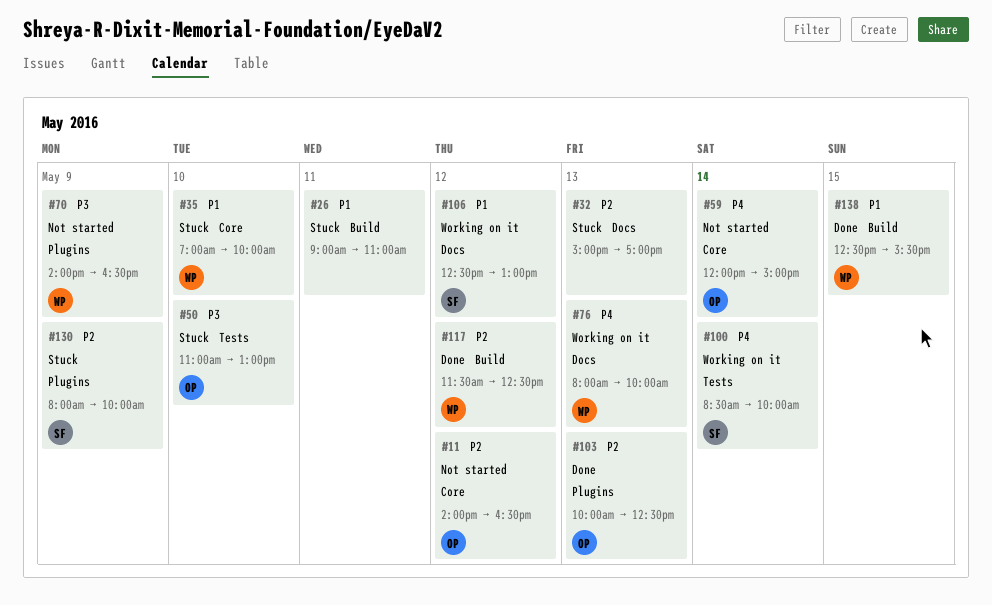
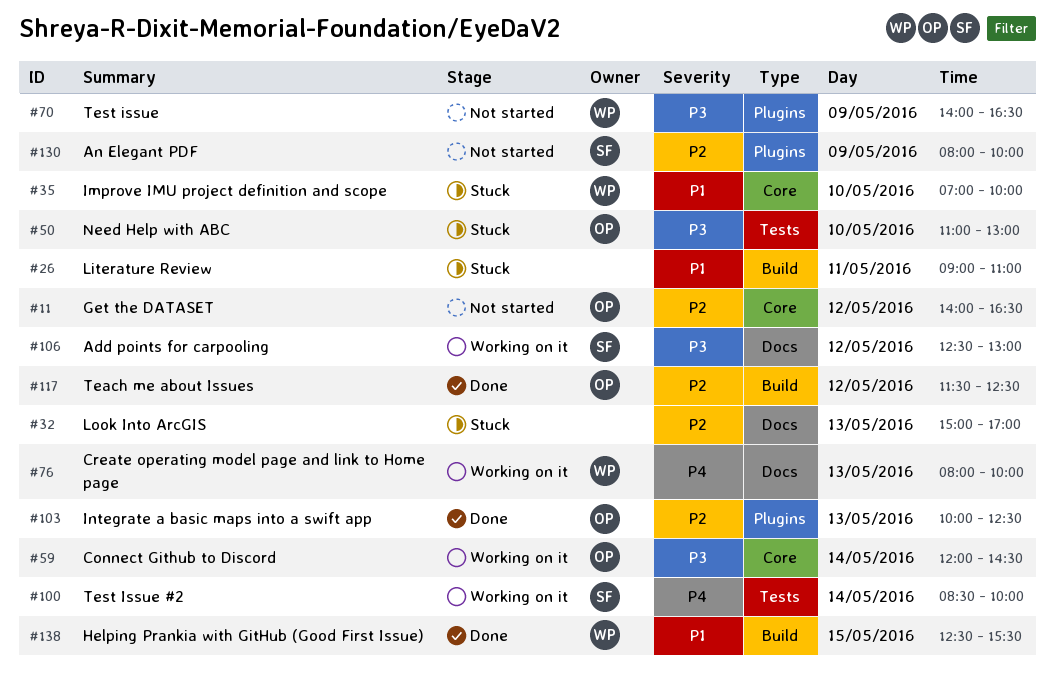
#59, status: Not started -> Working on it
#59, priority: P4 -> P3
#59, ends: 15:00 -> 14:30
#106, priority: P1 -> P3
#117, owner: WP -> OP
#130, status: Stuck -> Not started

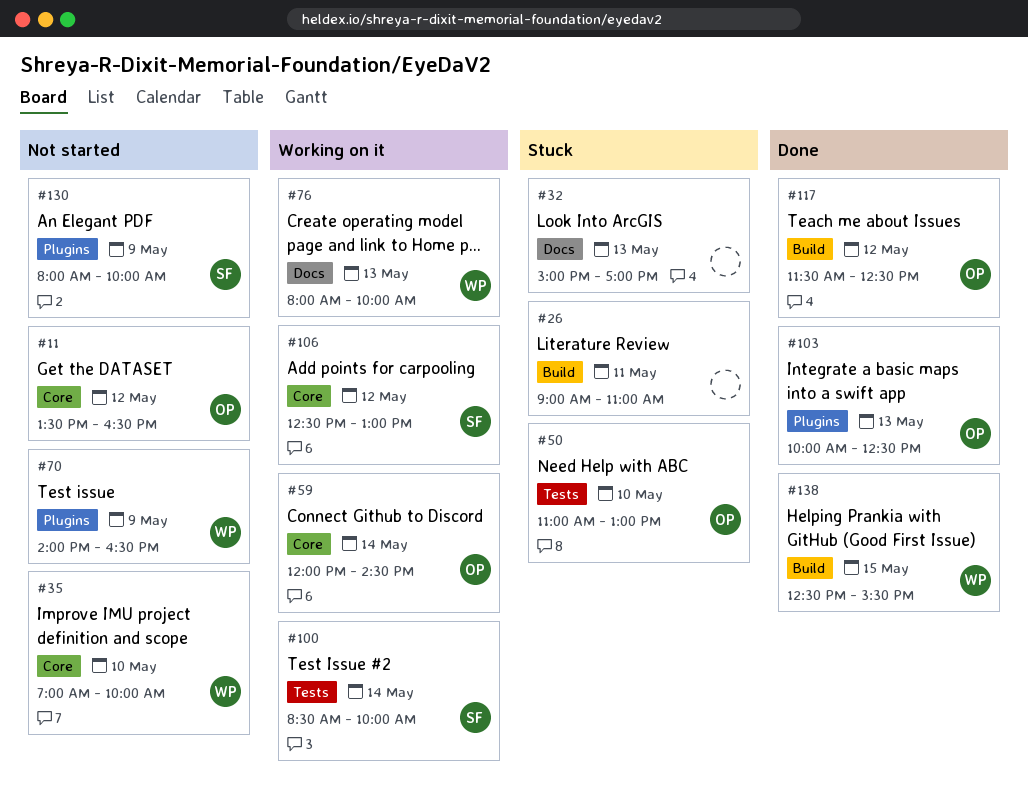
#11, begins: 14:00 -> 13:30
#35, status: Stuck -> Not started
#106, label: Docs -> Core

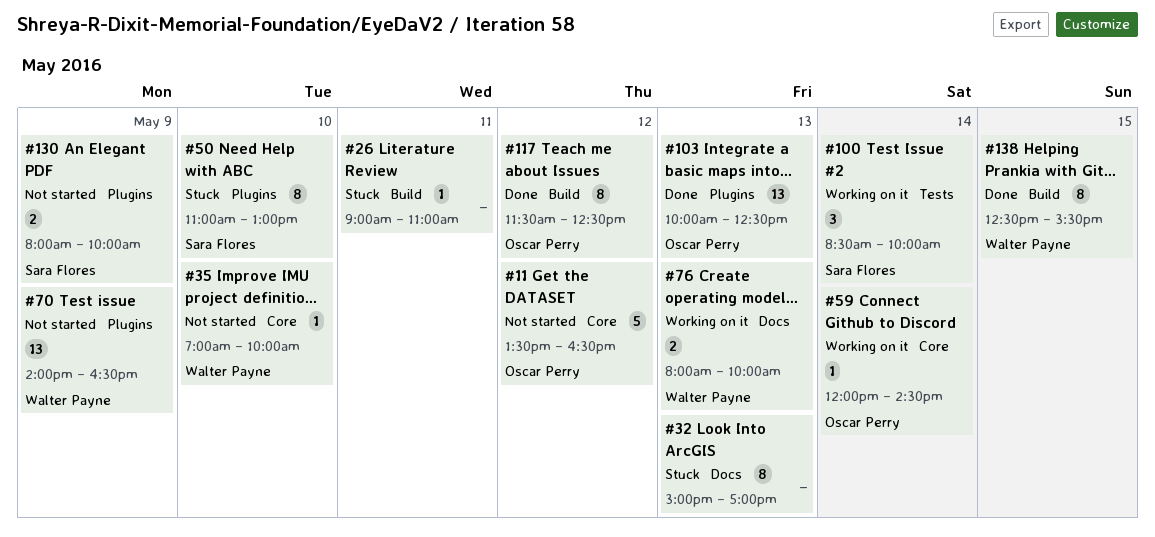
#50, owner: Oscar Perry -> Sara Flores
#50, label: Tests -> Plugins
#106: present -> none

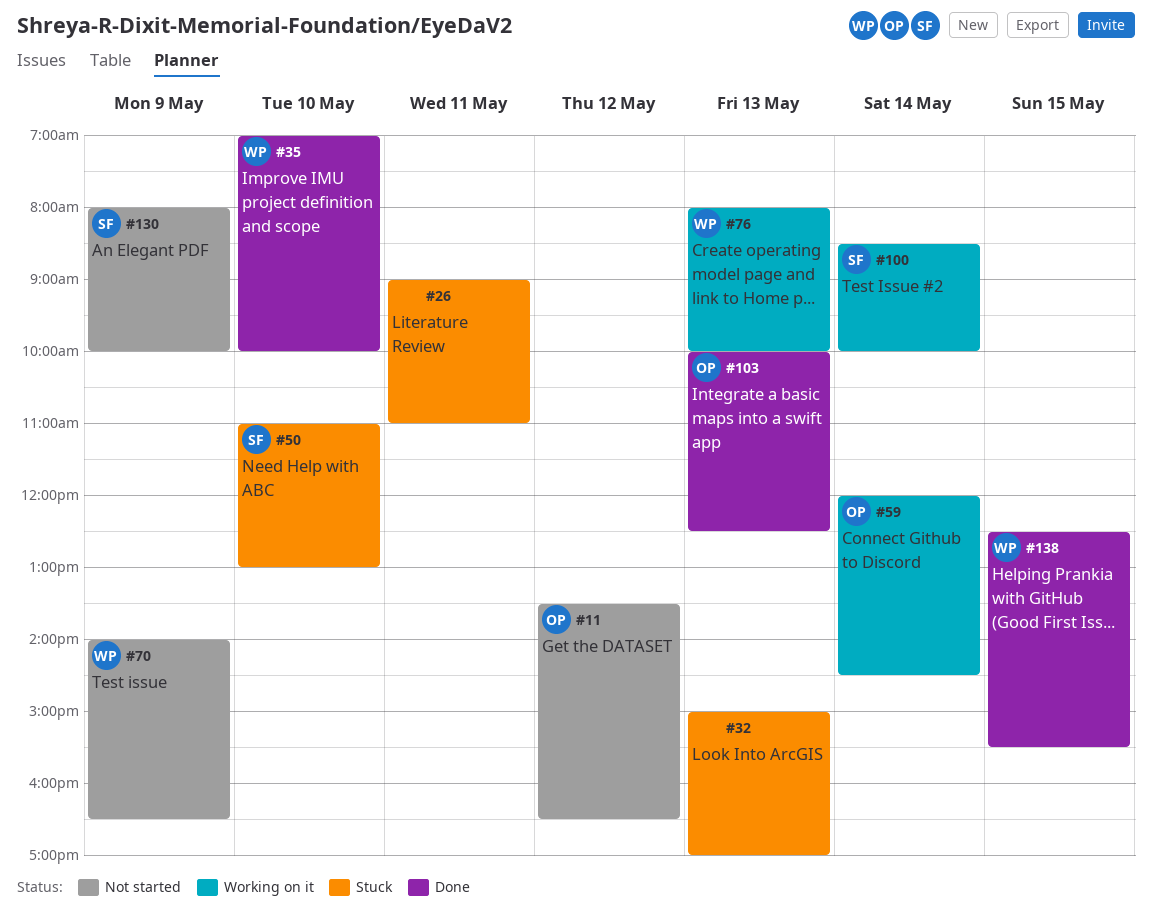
#35, status: Not started -> Done
#117: present -> none

